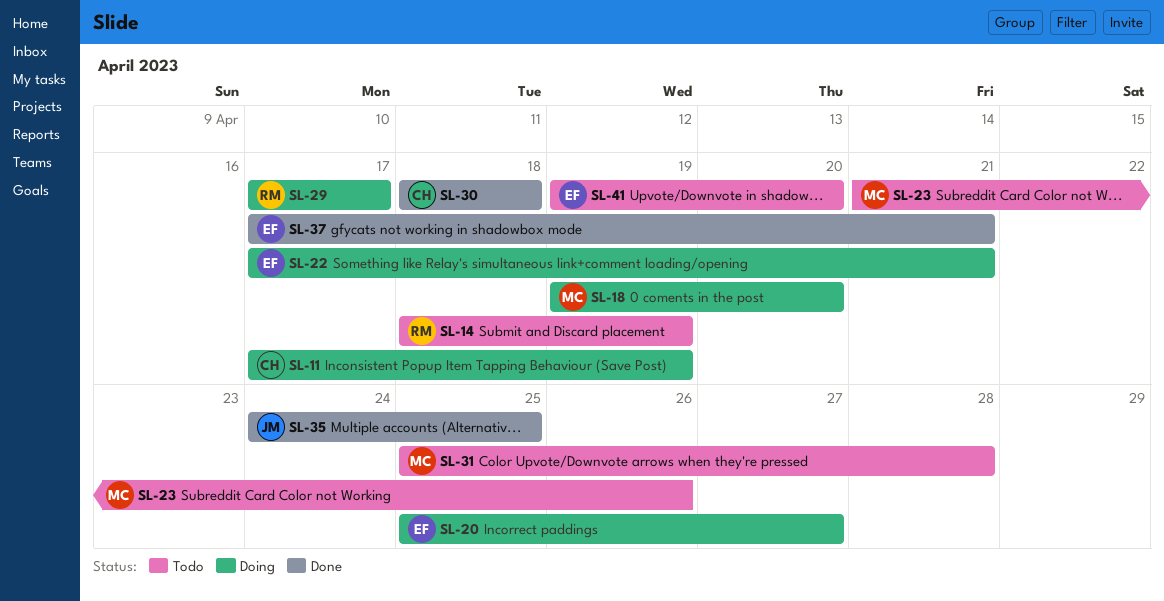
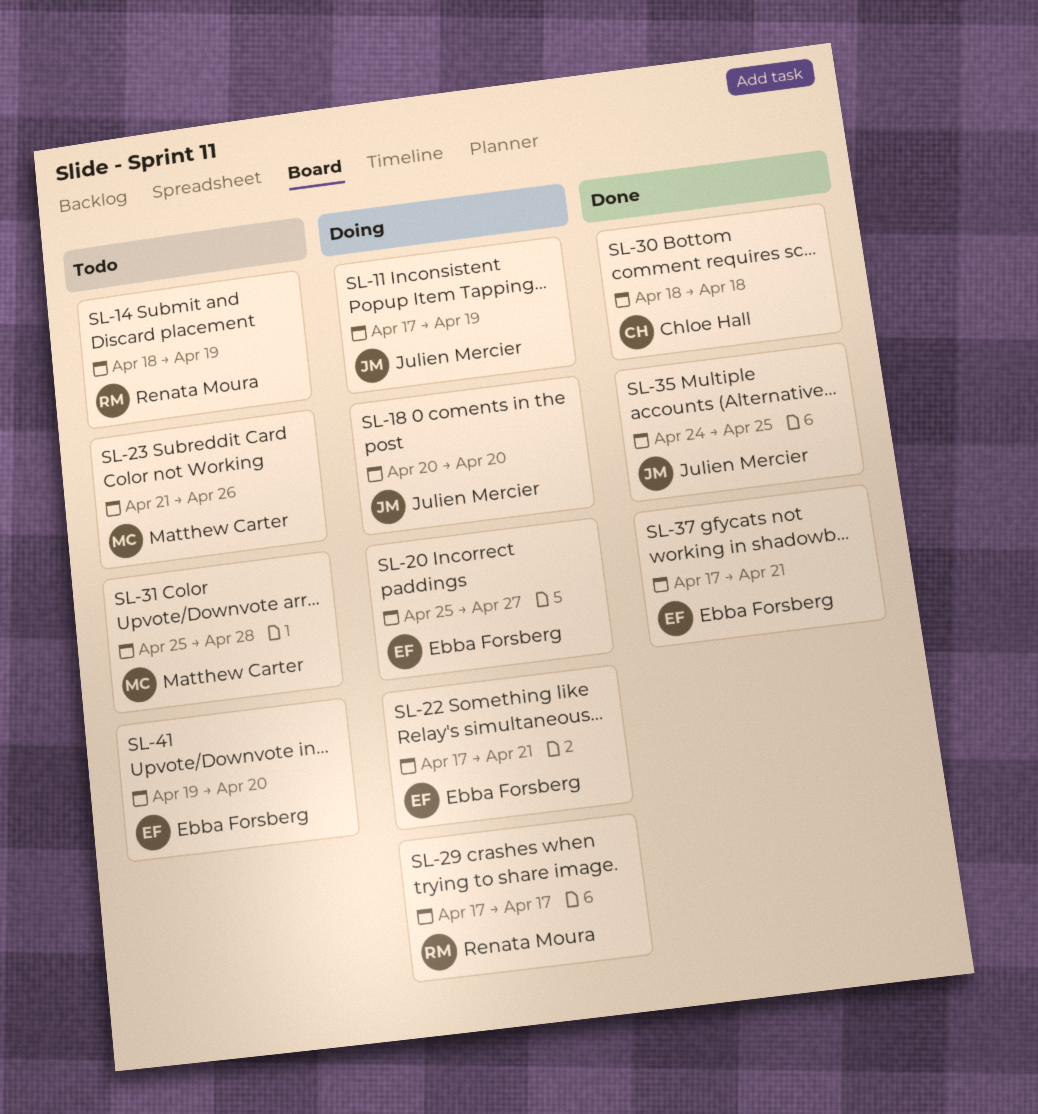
SL-11, owner: Chloe Hall -> Julien Mercier
SL-18, owner: Matthew Carter -> Julien Mercier
SL-18, start: Apr 19 -> Apr 20

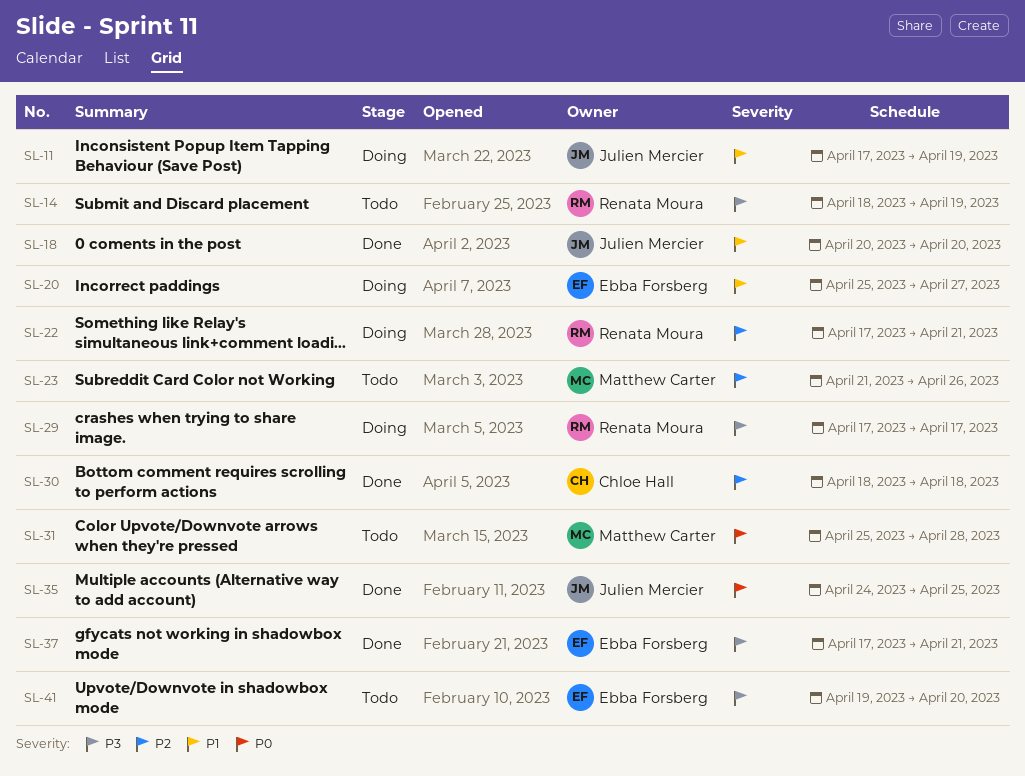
SL-18, status: Doing -> Done
SL-22, owner: Ebba Forsberg -> Renata Moura

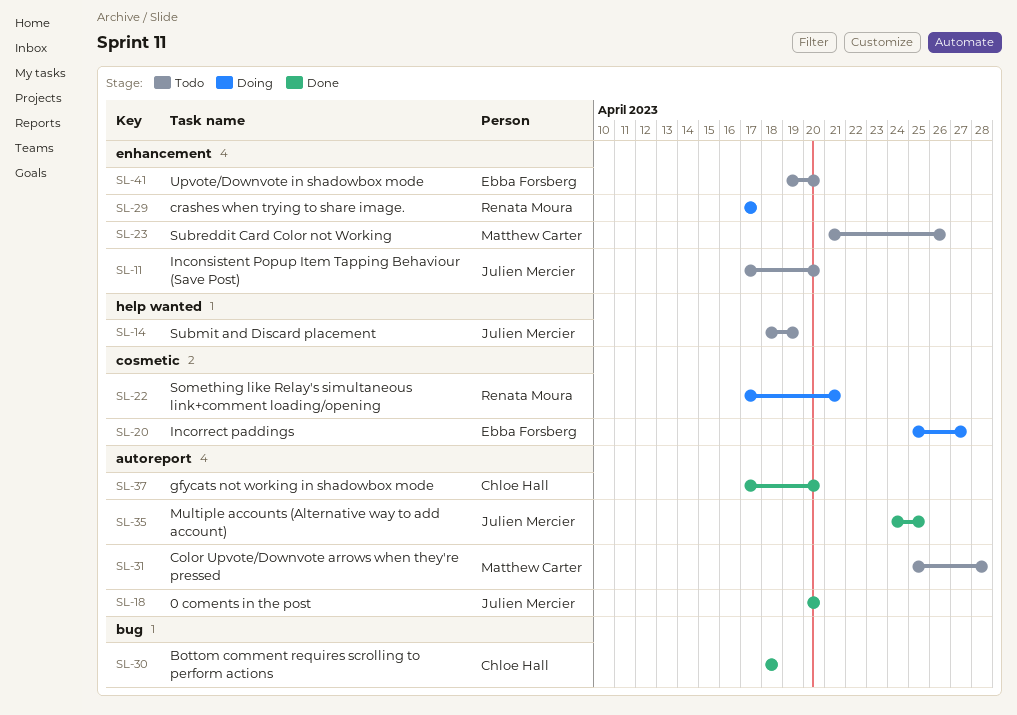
SL-11, status: Doing -> Todo
SL-11, due: Apr 19 -> Apr 20
SL-14, owner: Renata Moura -> Julien Mercier
SL-37, owner: Ebba Forsberg -> Chloe Hall
SL-37, due: Apr 21 -> Apr 20

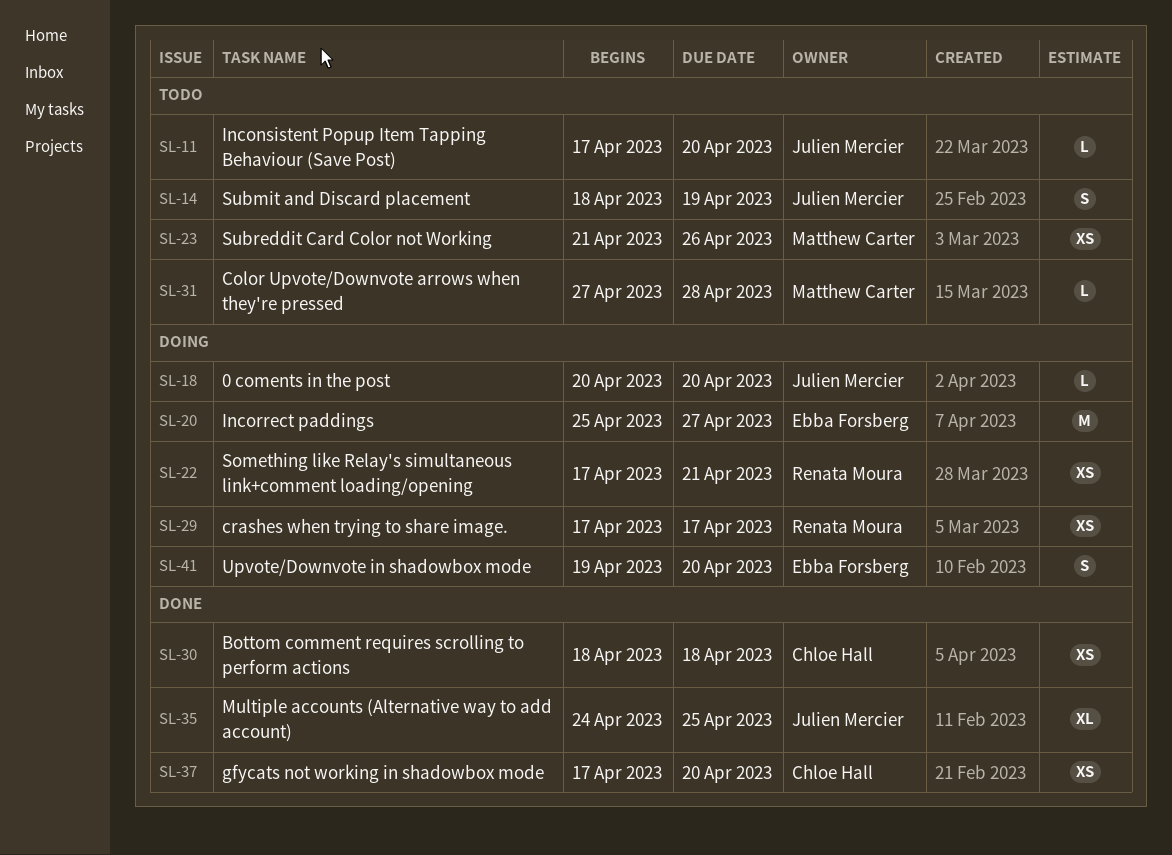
SL-18, status: Done -> Doing
SL-31, start: Apr 25 -> Apr 27
SL-41, status: Todo -> Doing

